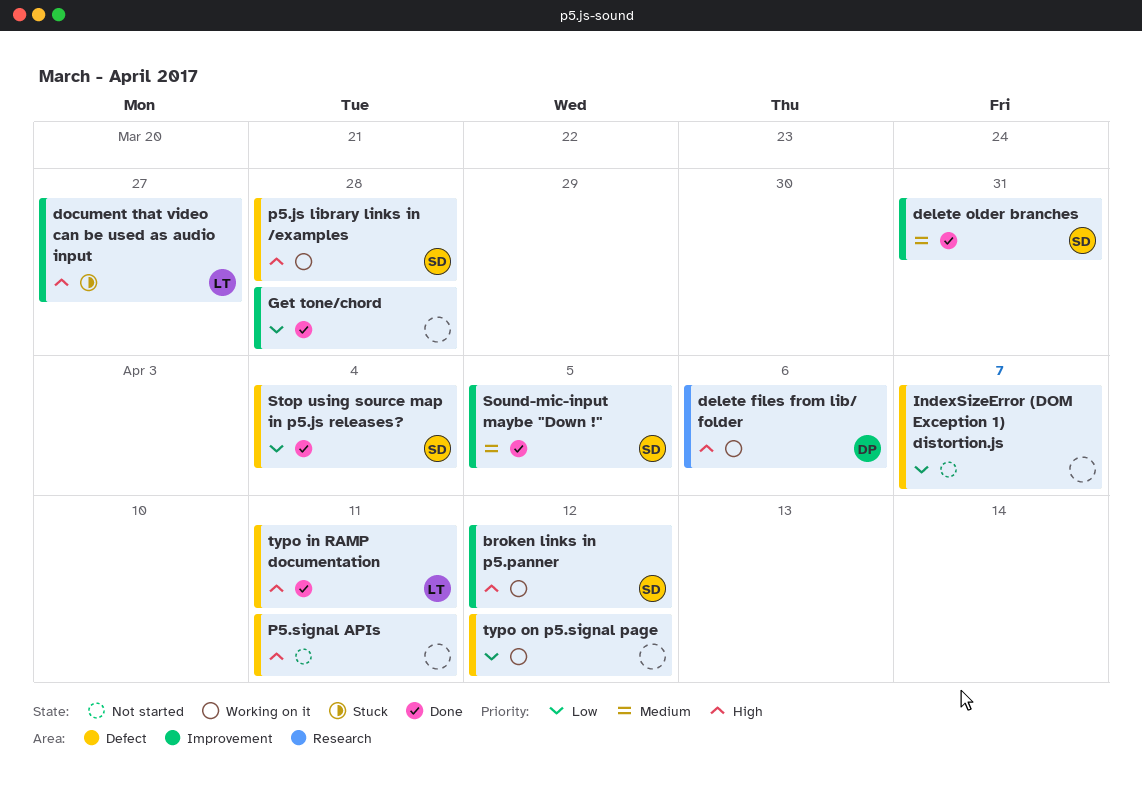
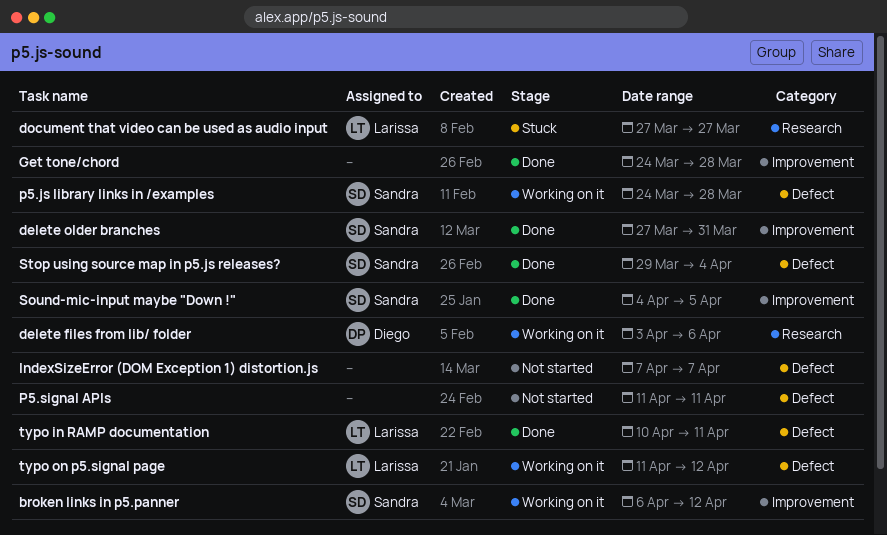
document that video can be used as audio input, label: Improvement -> Research
typo on p5.signal page, owner: none -> Larissa

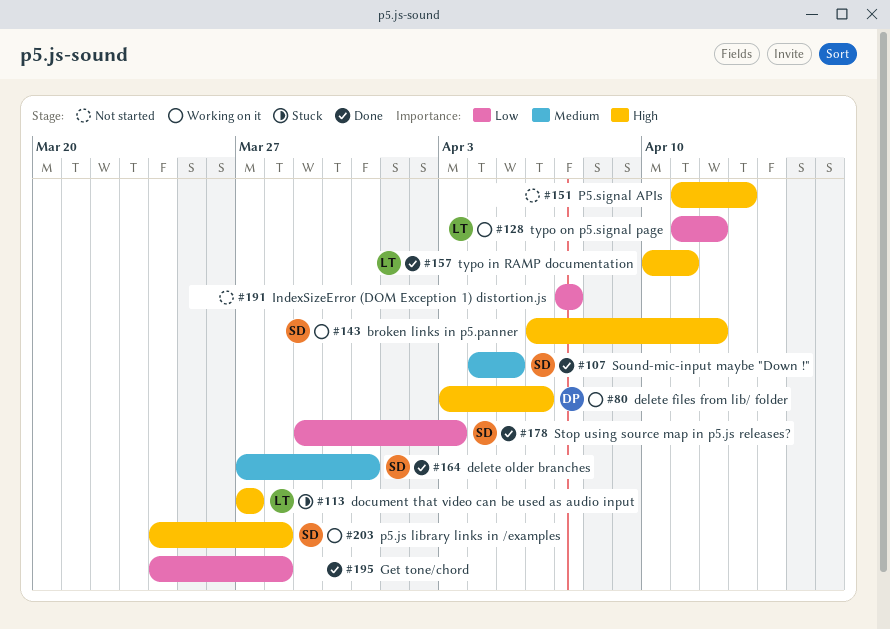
P5.signal APIs, due: Apr 11 -> Apr 13
Stop using source map in p5.js releases?, due: Apr 4 -> Apr 3

